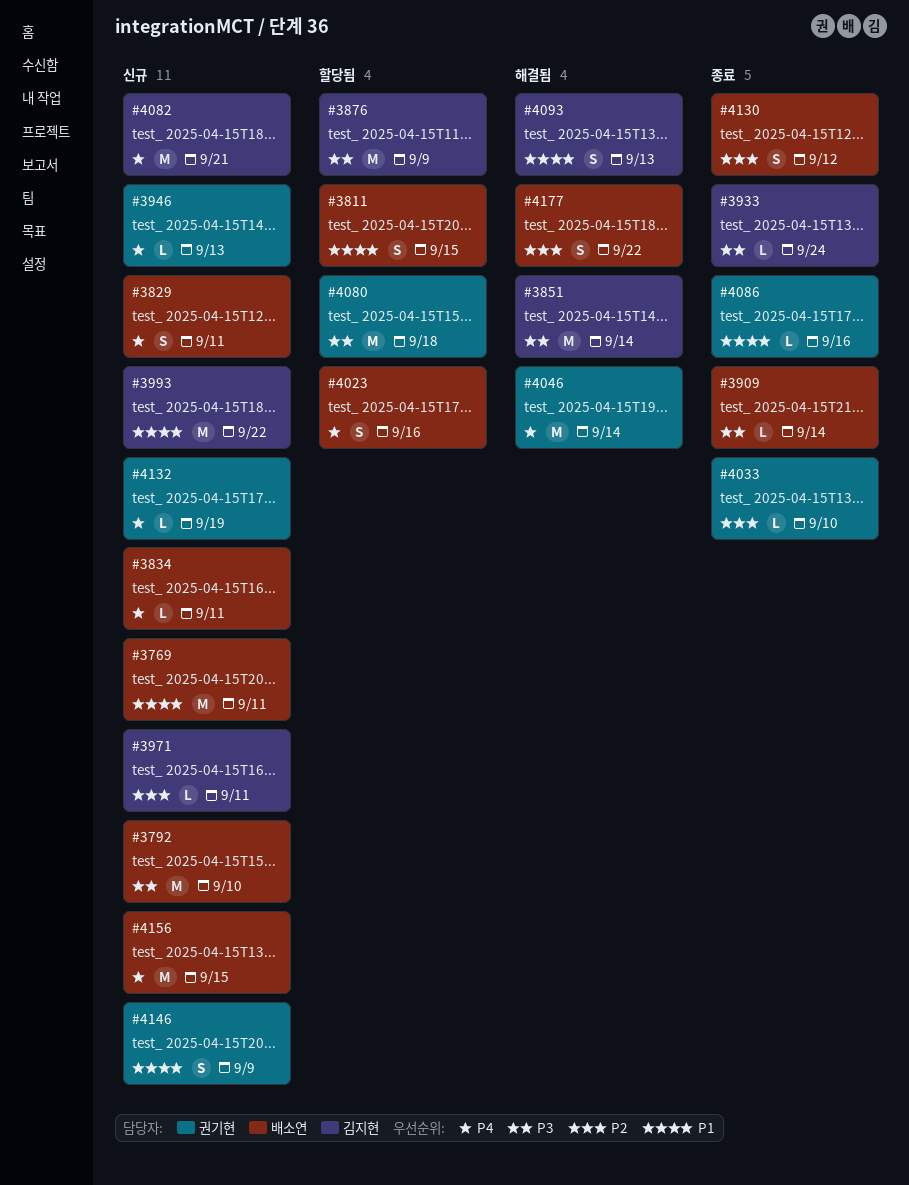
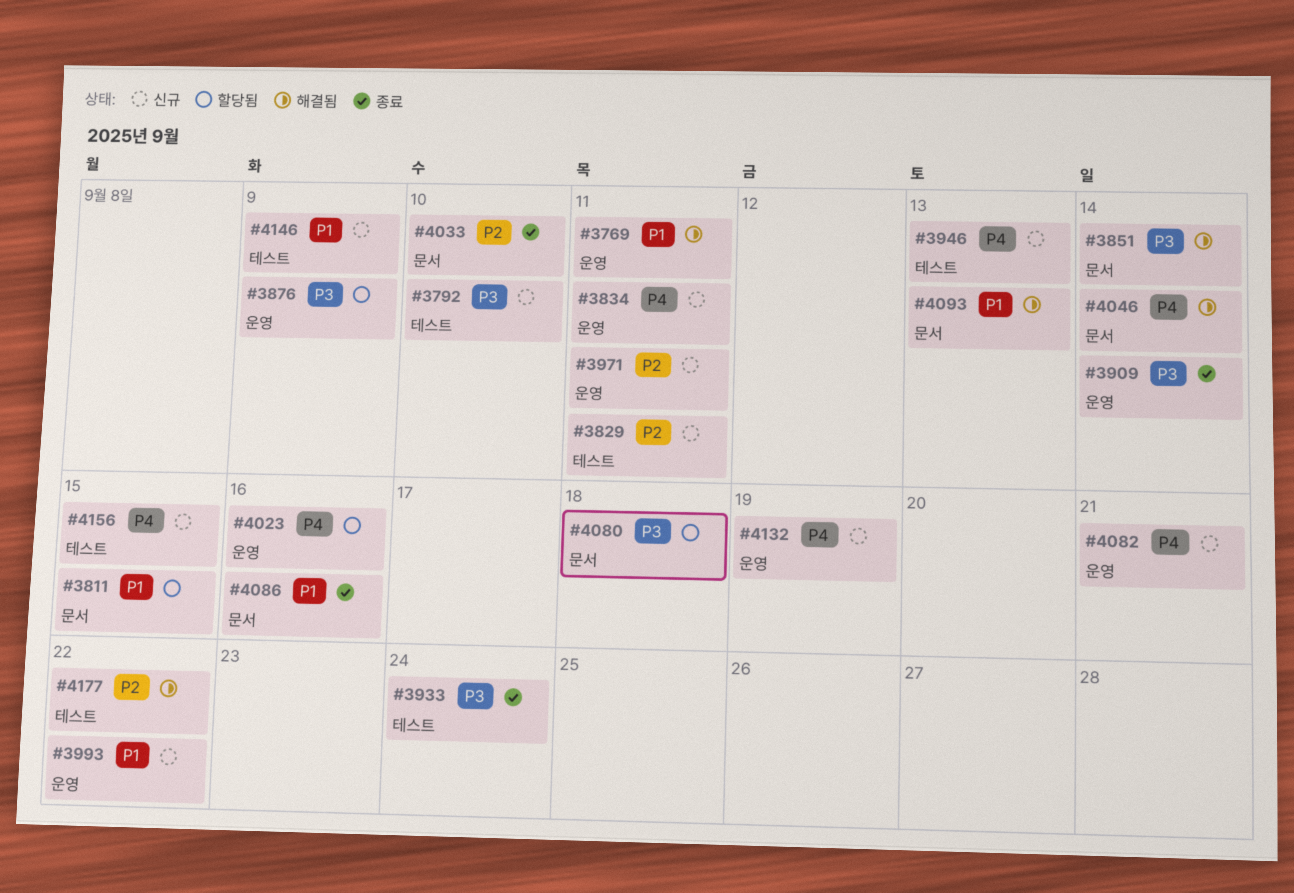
#3769, status: 신규 -> 해결됨
#3829, priority: P4 -> P2
#4130: present -> none

